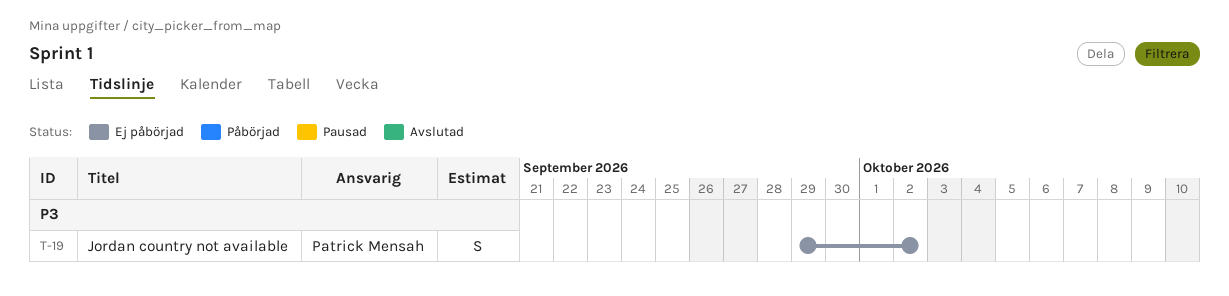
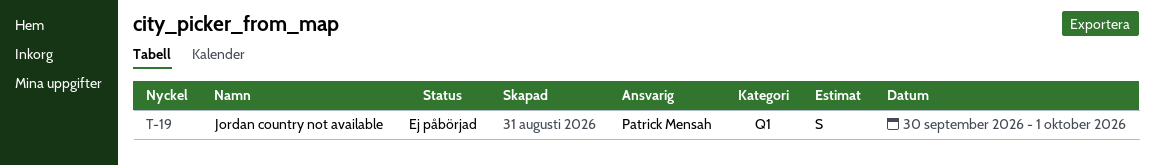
T-19, start: Sep 29 -> Sep 30
T-19, due: Oct 2 -> Oct 1

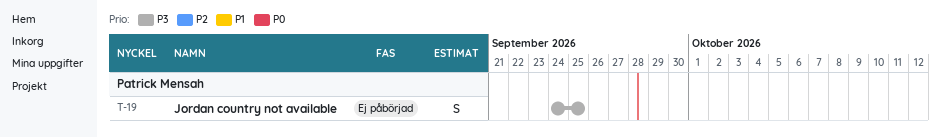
T-19, start: Sep 30 -> Sep 24
T-19, due: Oct 1 -> Sep 25

